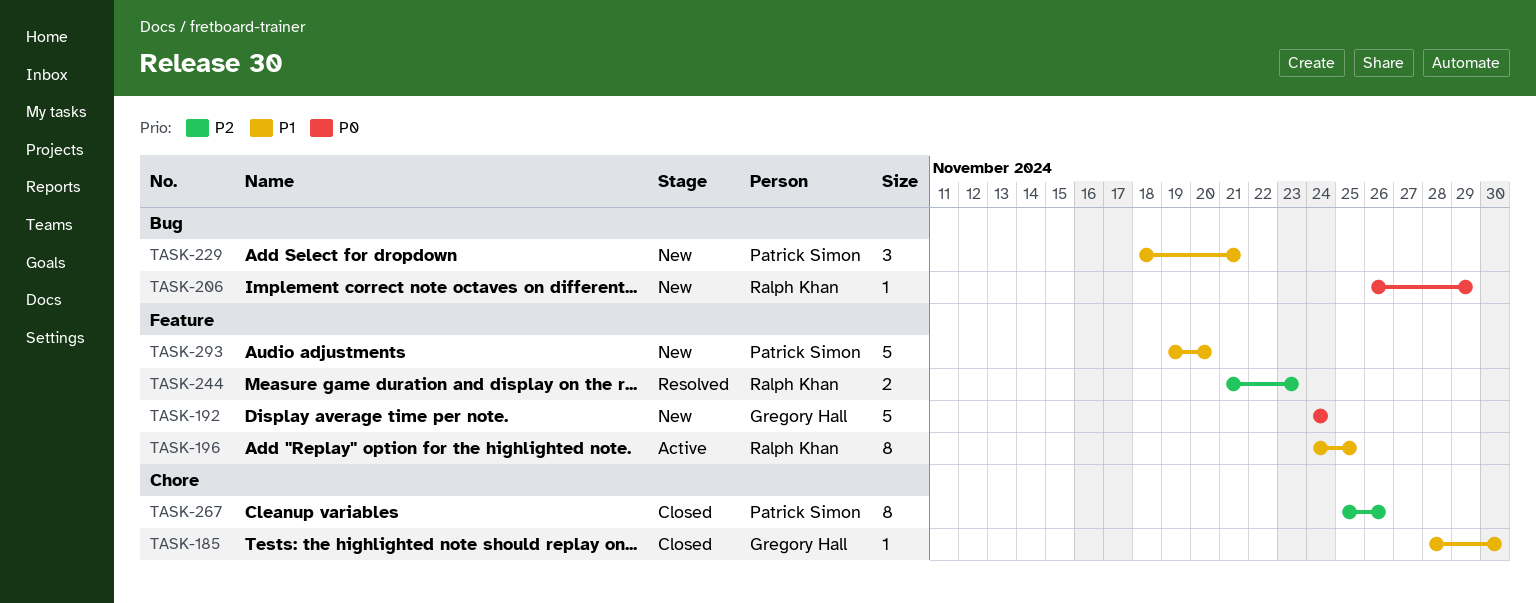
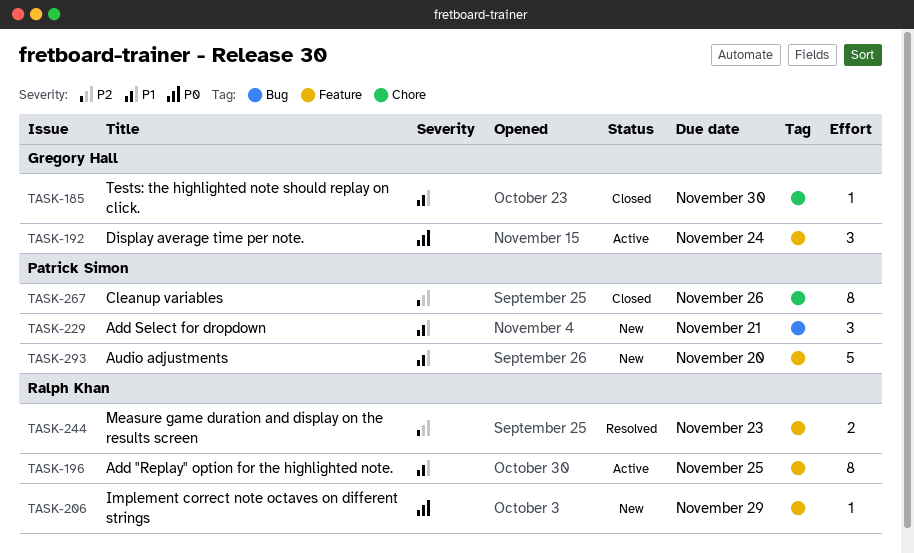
TASK-192, status: New -> Active
TASK-192, estimate: 5 -> 3
TASK-206, label: Bug -> Feature

